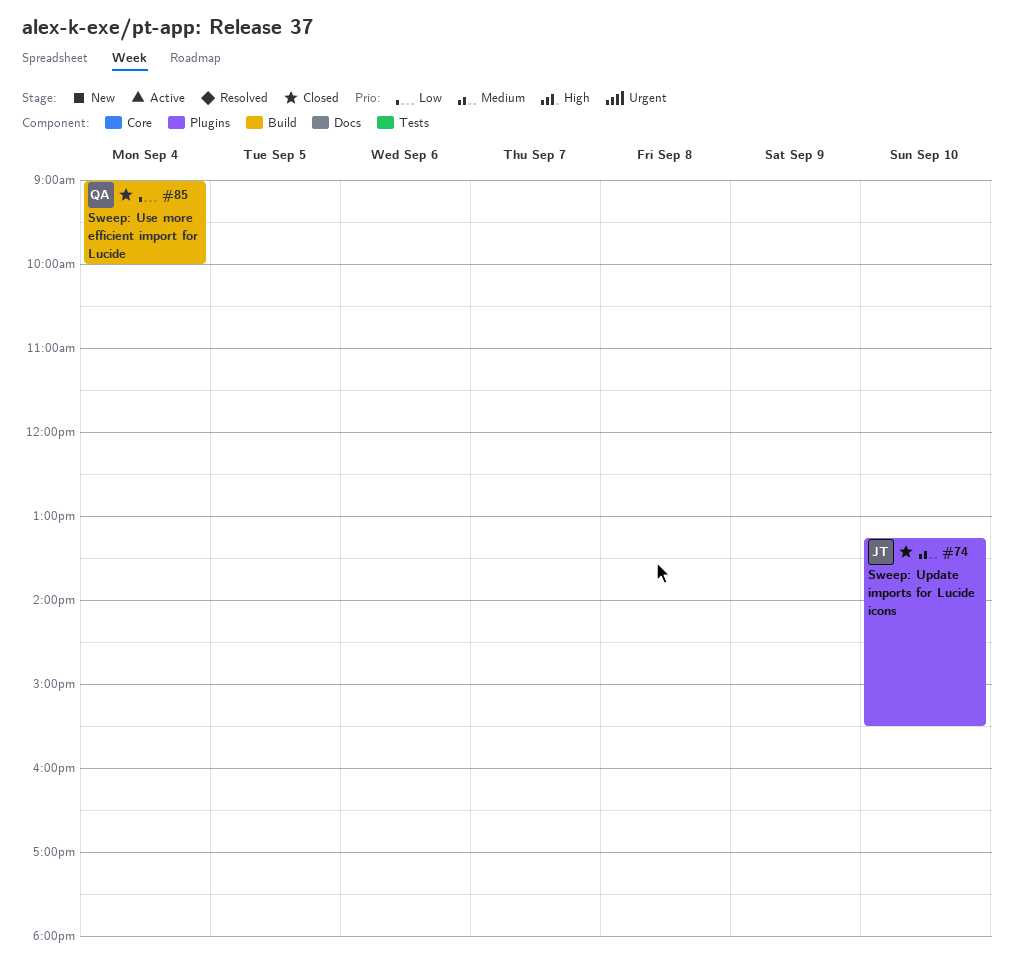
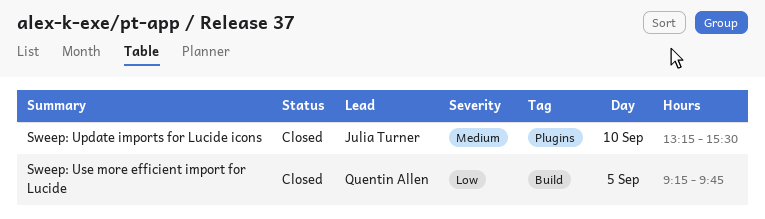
Sweep: Use more efficient import for Lucide, day: Sep 4 -> Sep 5
Sweep: Use more efficient import for Lucide, begins: 09:00 -> 09:15
Sweep: Use more efficient import for Lucide, ends: 10:00 -> 09:45

